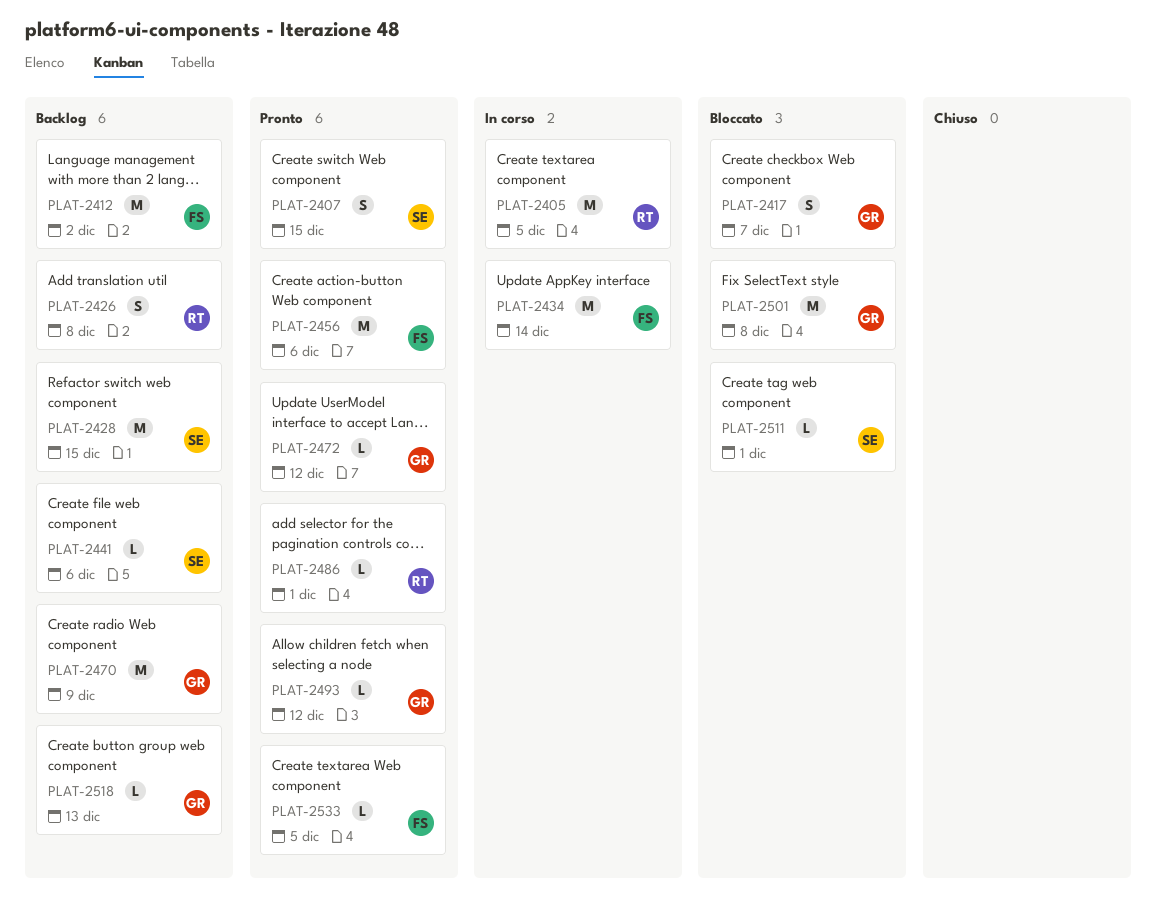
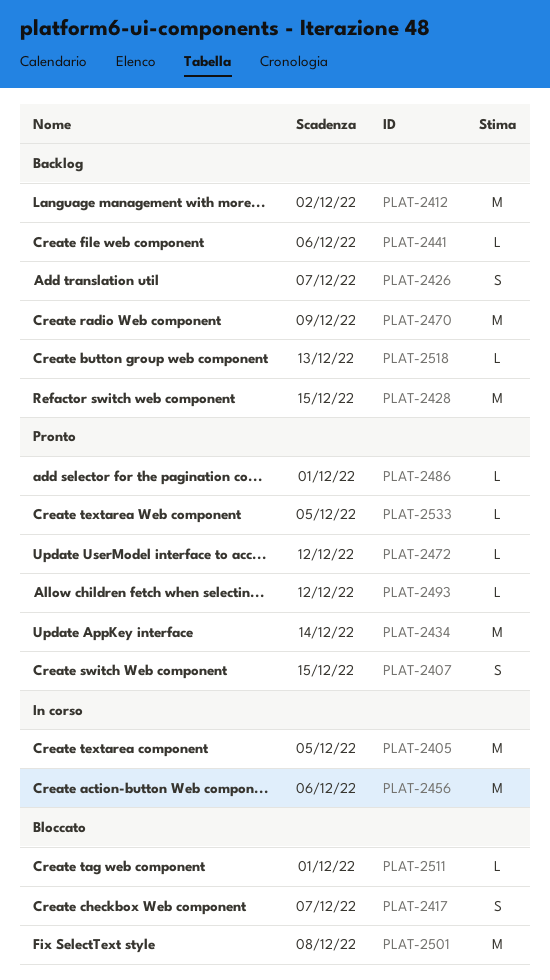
PLAT-2426, due: Dec 8 -> Dec 7
PLAT-2434, status: In corso -> Pronto
PLAT-2456, status: Pronto -> In corso

